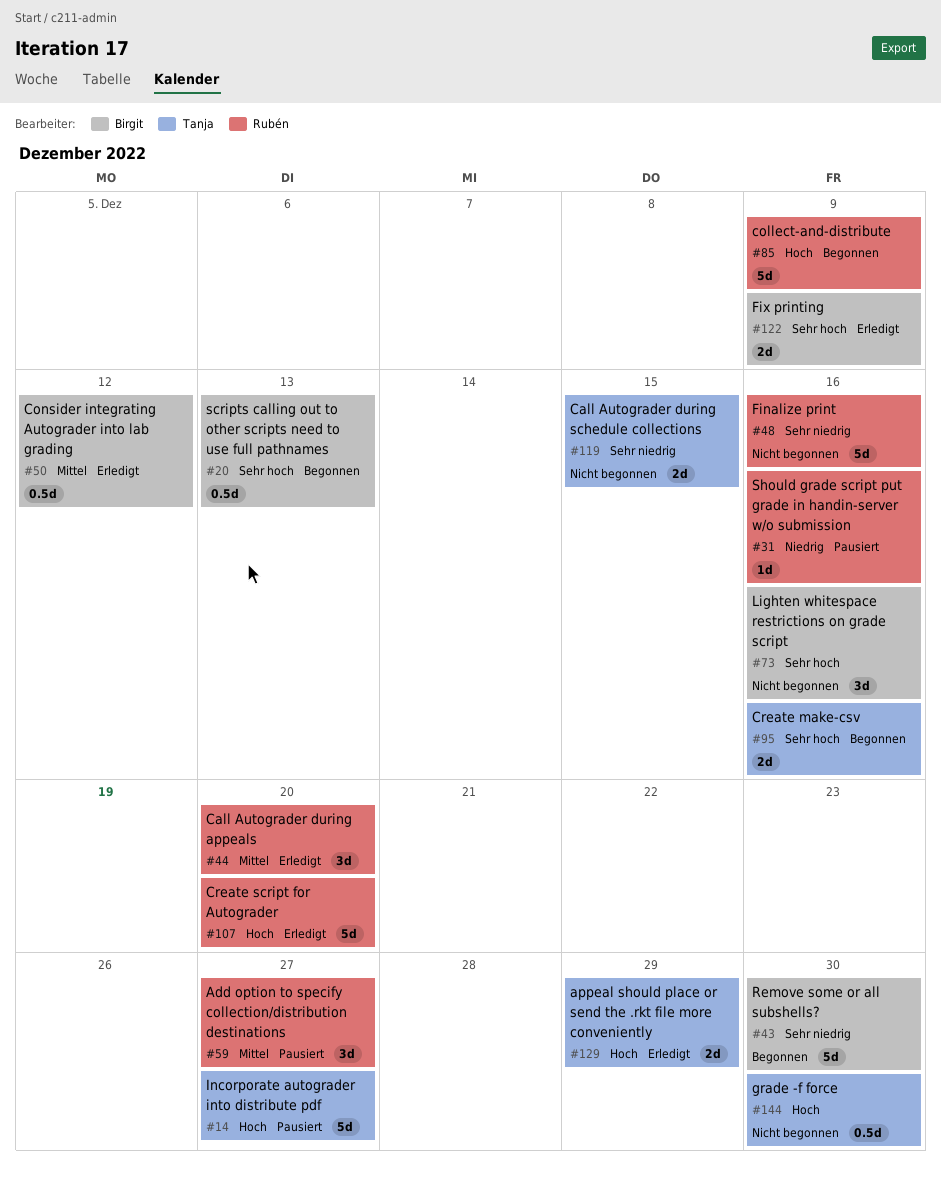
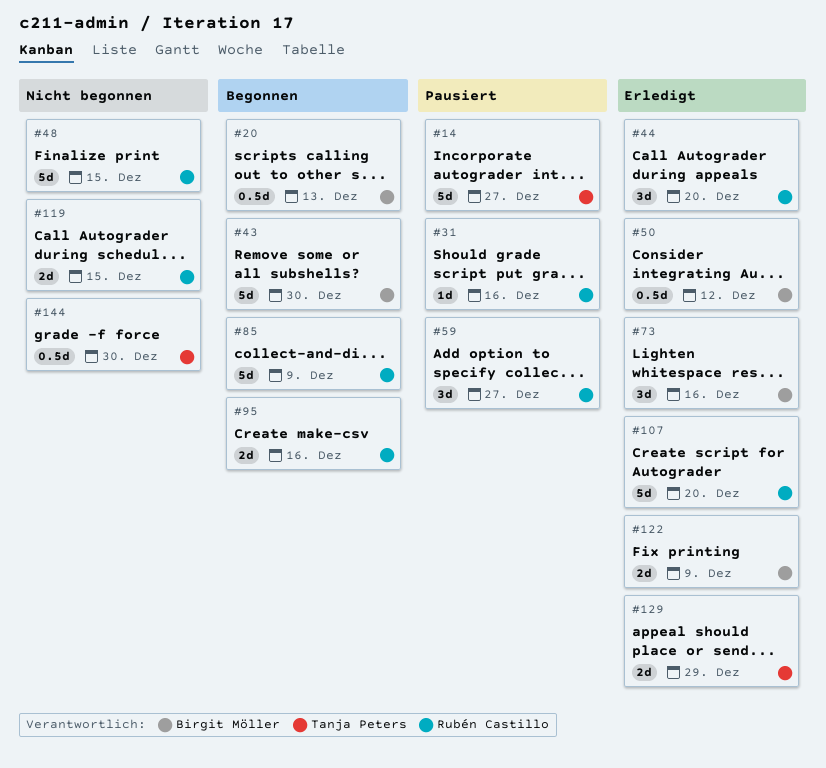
#48, due: Dec 16 -> Dec 15
#73, status: Nicht begonnen -> Erledigt
#95, owner: Tanja Peters -> Rubén Castillo
#119, owner: Tanja Peters -> Rubén Castillo

